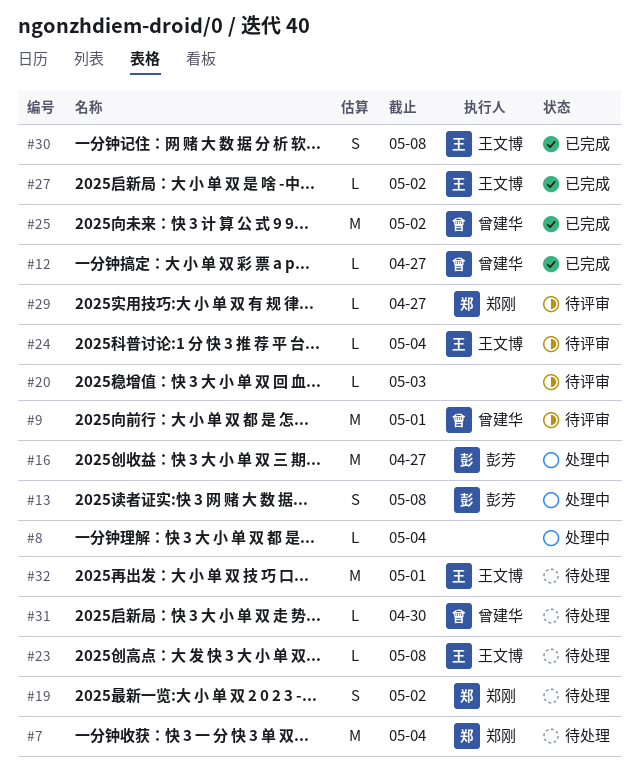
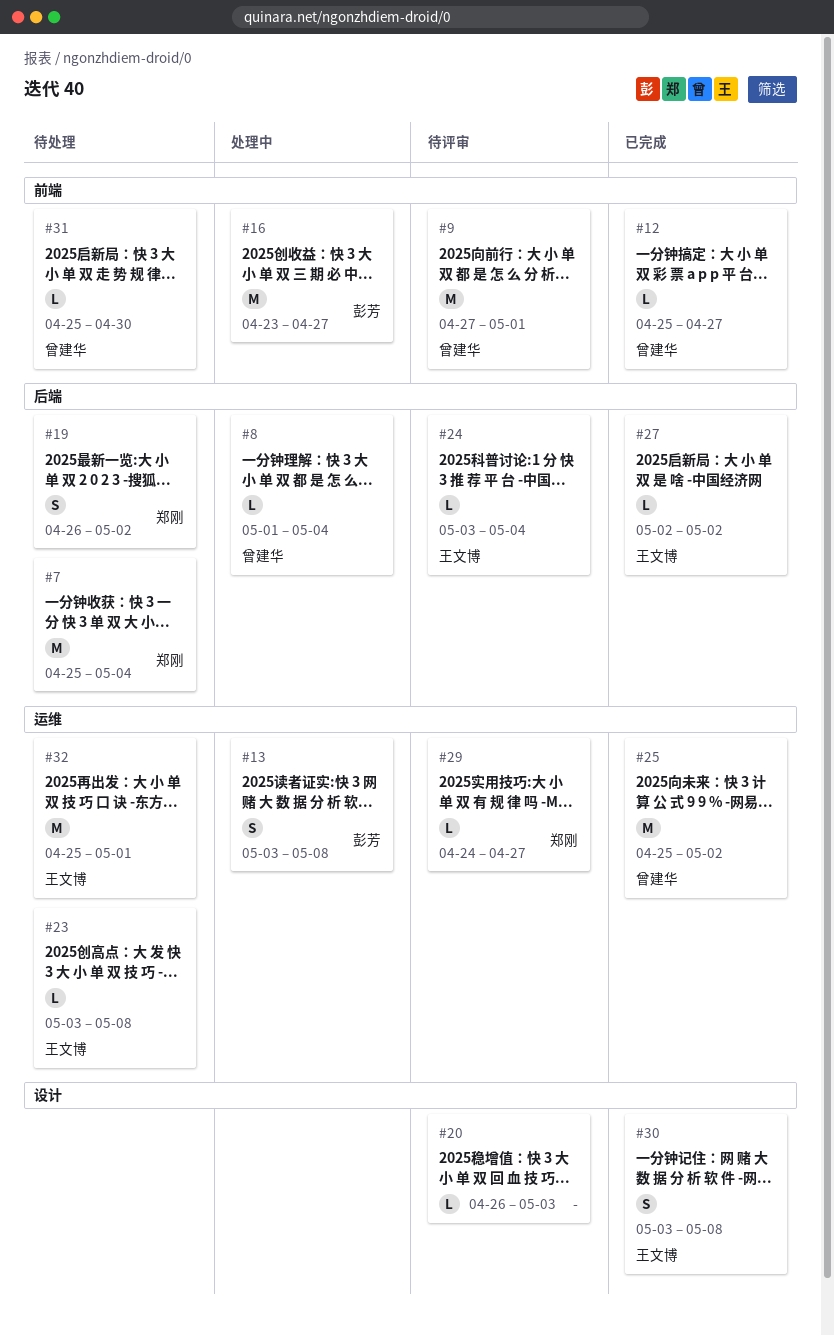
#8, owner: none -> 曾建华

